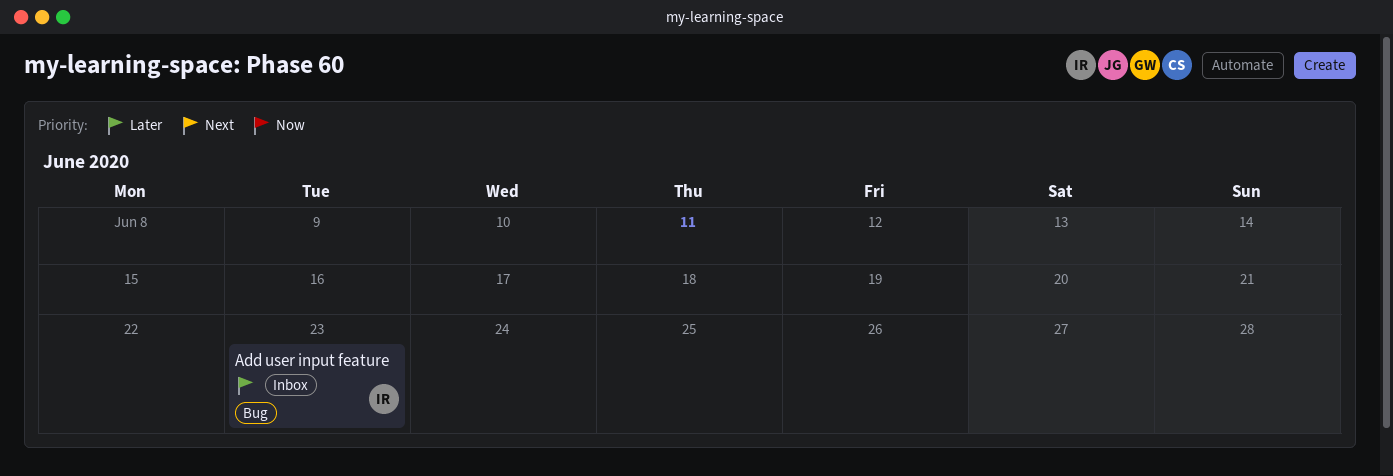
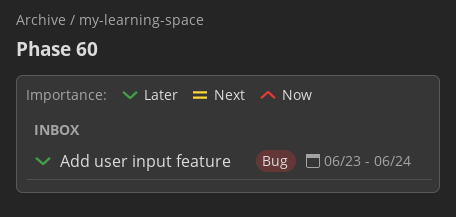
Add user input feature, due: Jun 23 -> Jun 24

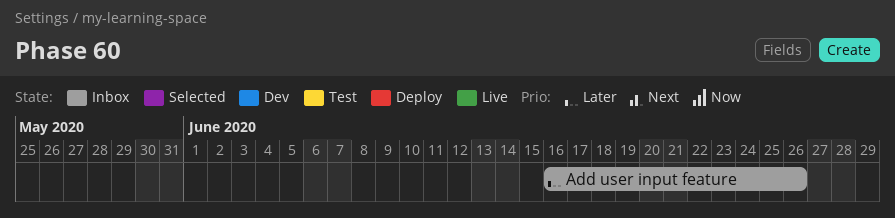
Add user input feature, start: Jun 23 -> Jun 16
Add user input feature, due: Jun 24 -> Jun 26

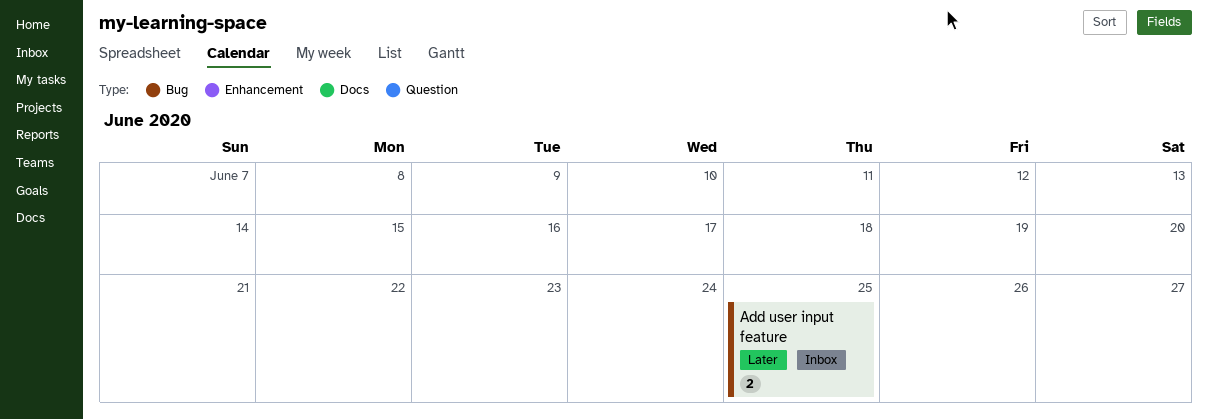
Add user input feature, due: Jun 26 -> Jun 25

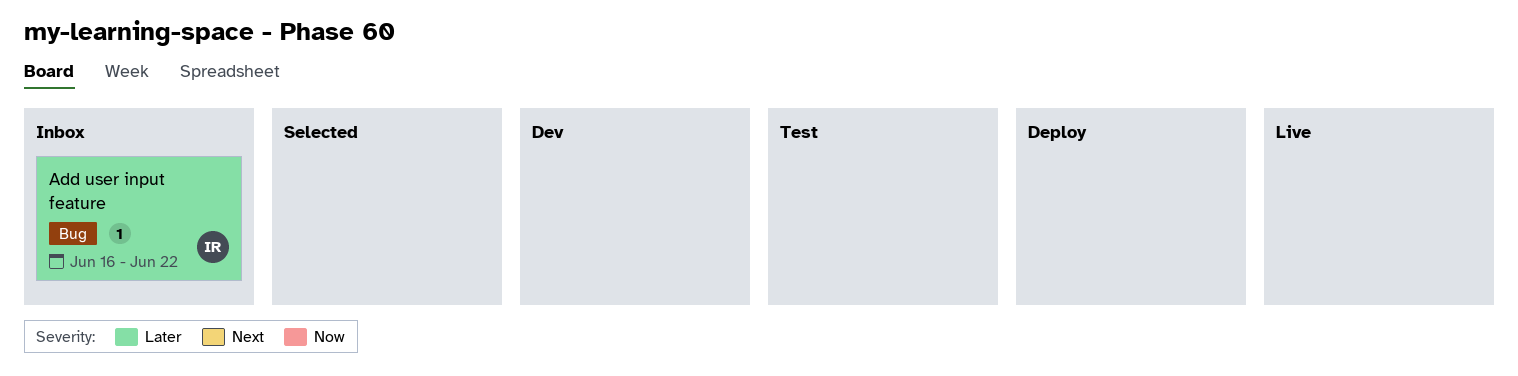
Add user input feature, estimate: 2 -> 1
Add user input feature, due: Jun 25 -> Jun 22

